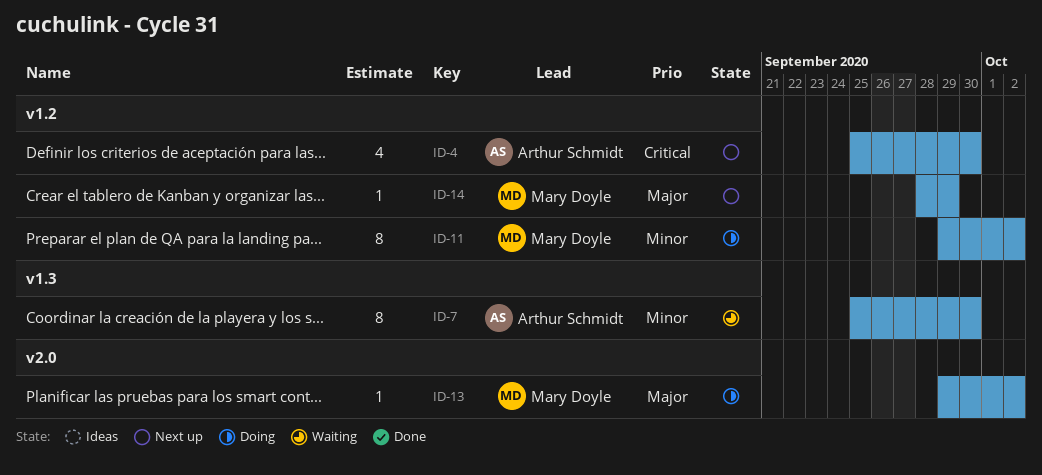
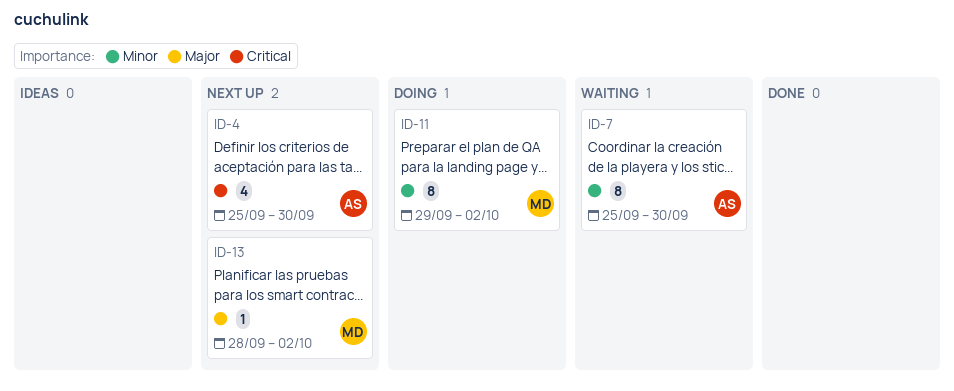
ID-13, status: Doing -> Next up
ID-13, start: Sep 29 -> Sep 28
ID-14: present -> none

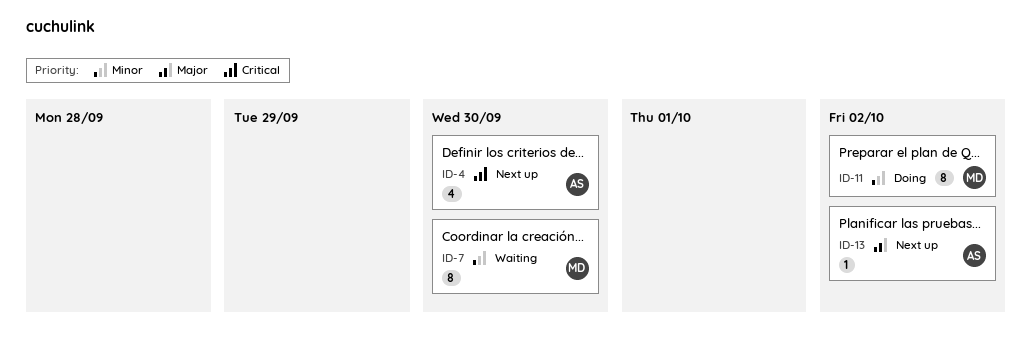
ID-7, owner: AS -> MD
ID-13, owner: MD -> AS

